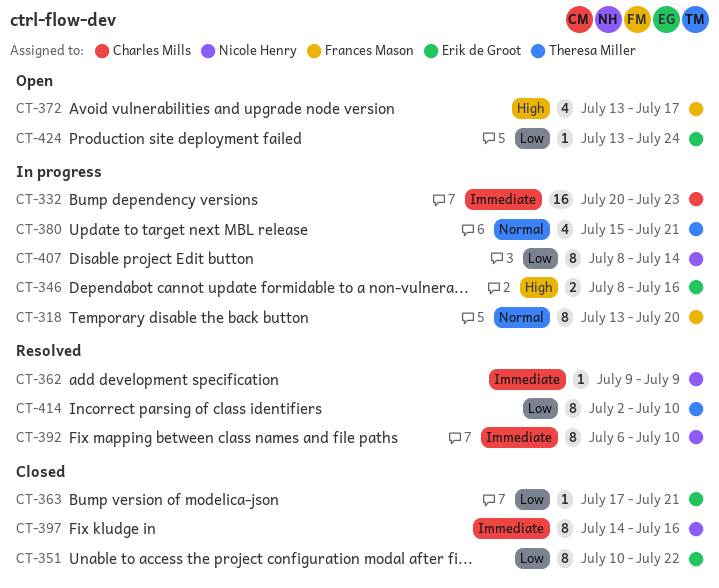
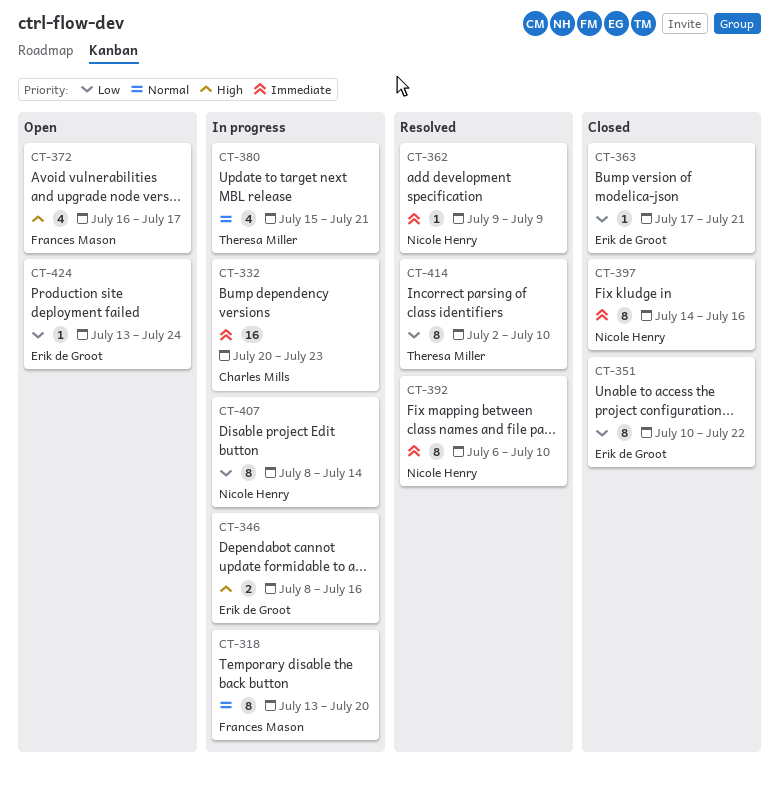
CT-372, start: Jul 13 -> Jul 16

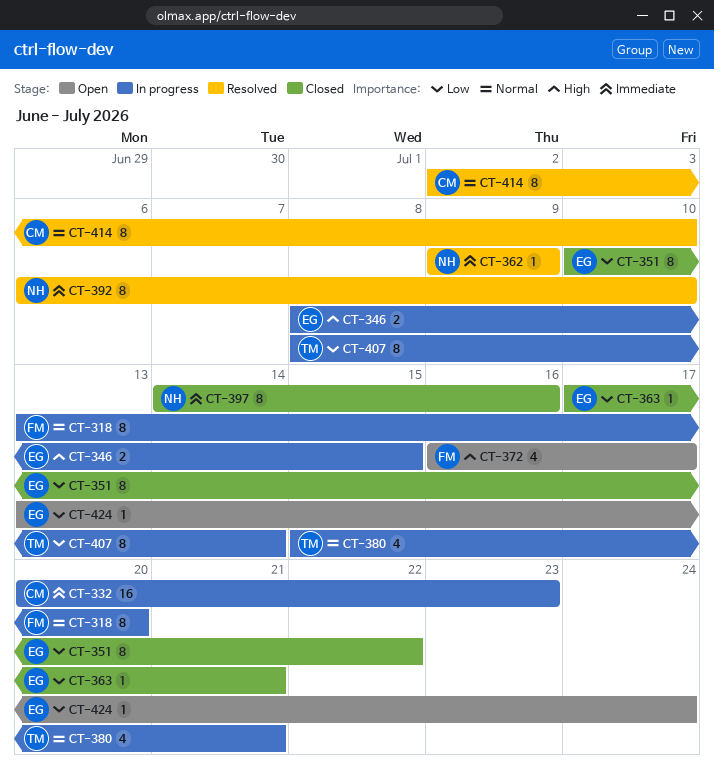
CT-346, due: Jul 16 -> Jul 15
CT-407, owner: Nicole Henry -> Theresa Miller
CT-414, owner: Theresa Miller -> Charles Mills
CT-414, priority: Low -> Normal

